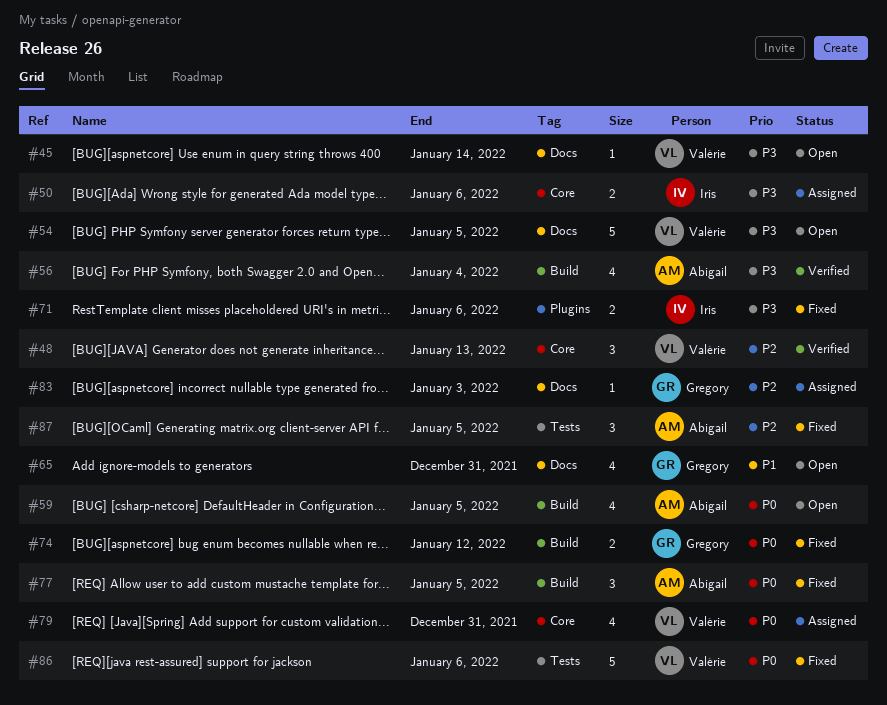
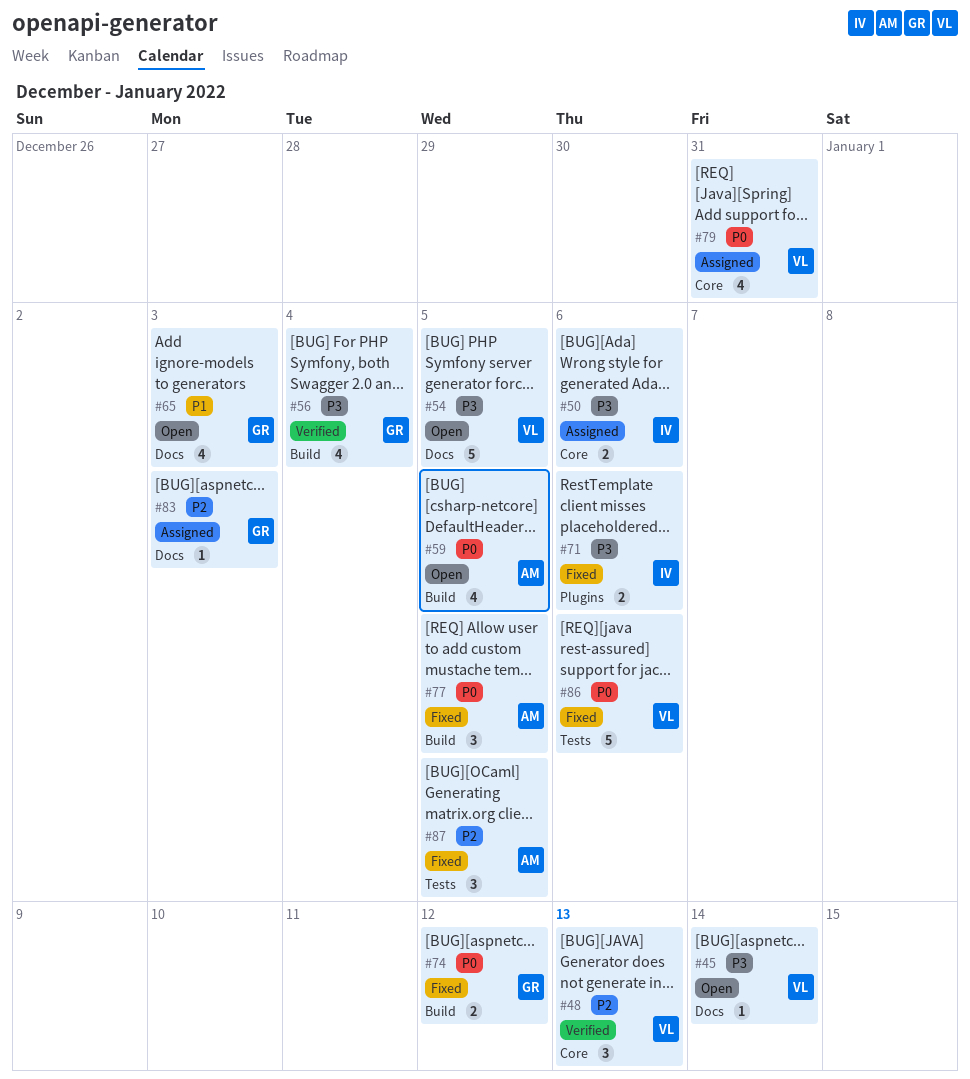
#56, owner: Abigail -> Gregory
#65, due: Dec 31 -> Jan 3

